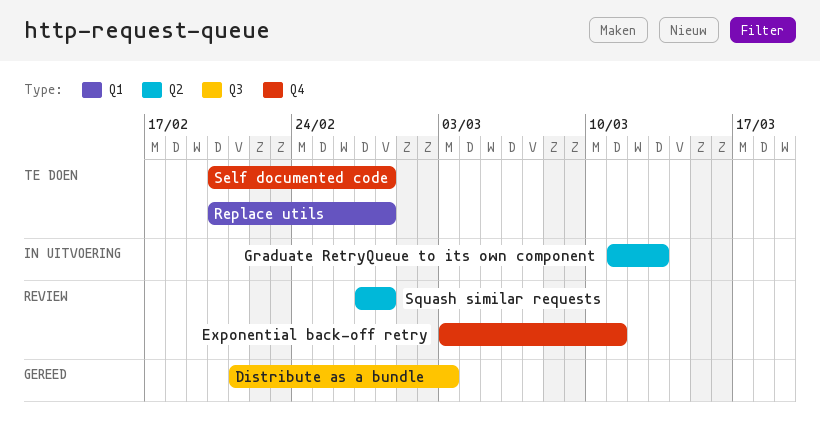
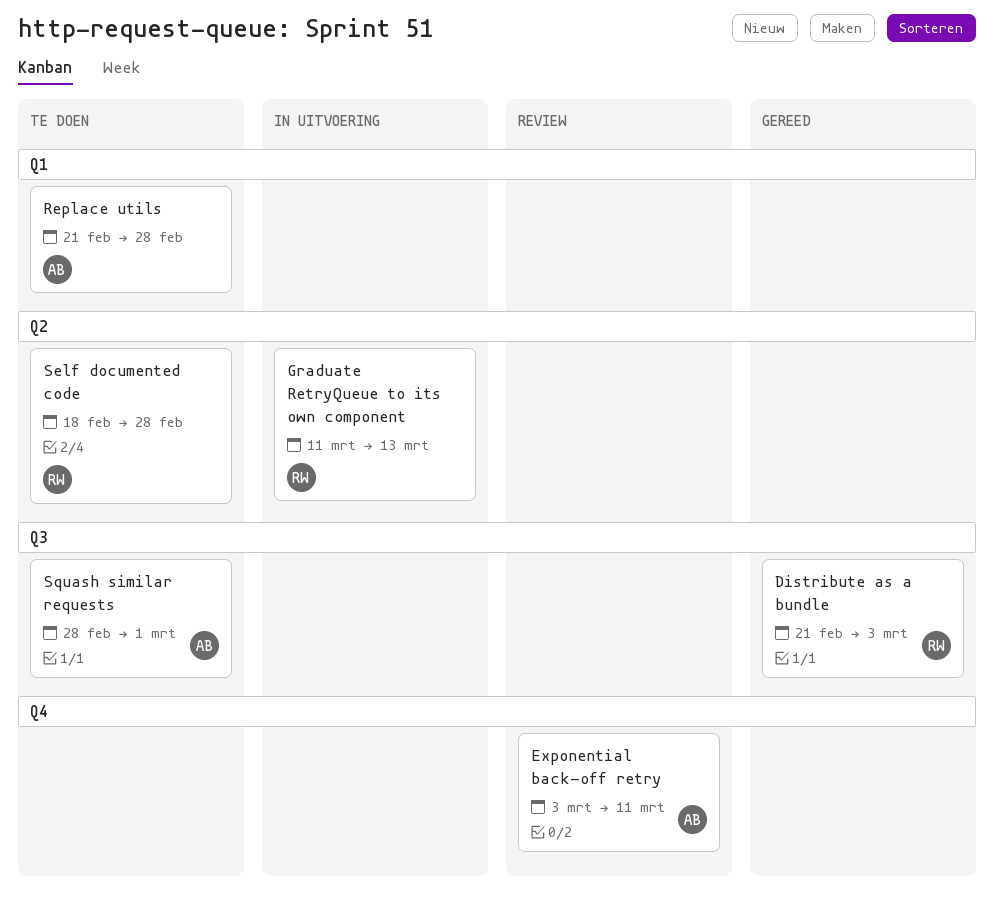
Replace utils, start: Feb 20 -> Feb 21
Self documented code, label: Q4 -> Q2
Self documented code, start: Feb 20 -> Feb 18
Squash similar requests, status: Review -> Te doen
Squash similar requests, label: Q2 -> Q3
Squash similar requests, start: Feb 27 -> Feb 28
Squash similar requests, due: Feb 28 -> Mar 1

